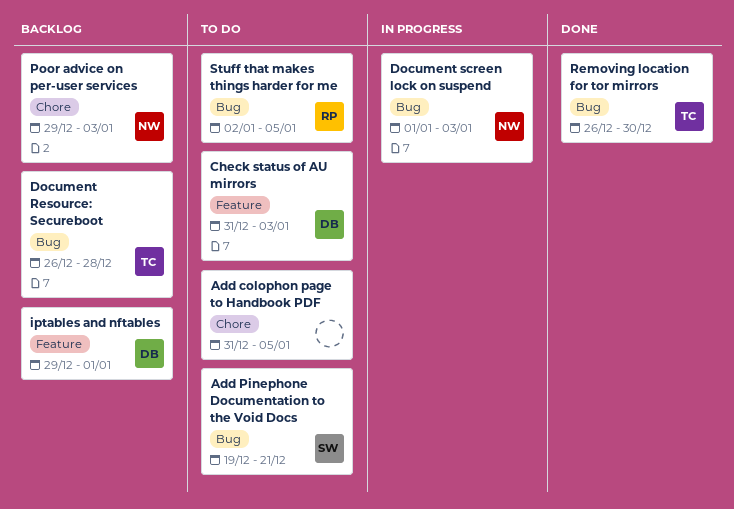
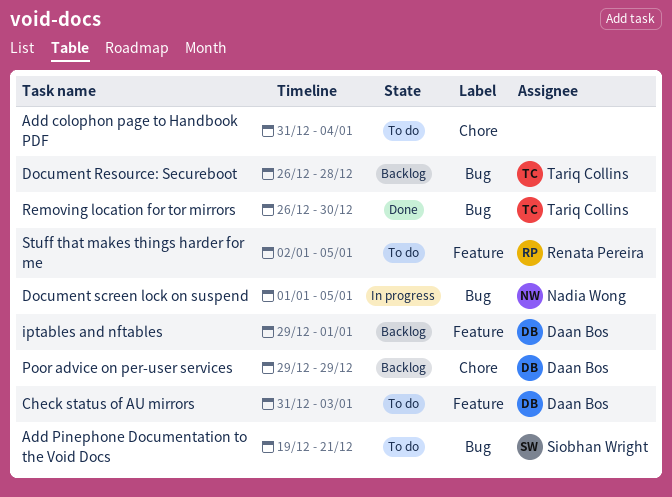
Add colophon page to Handbook PDF, due: Jan 5 -> Jan 4
Document screen lock on suspend, due: Jan 3 -> Jan 5
Poor advice on per-user services, owner: Nadia Wong -> Daan Bos
Poor advice on per-user services, due: Jan 3 -> Dec 29
Stuff that makes things harder for me, label: Bug -> Feature

